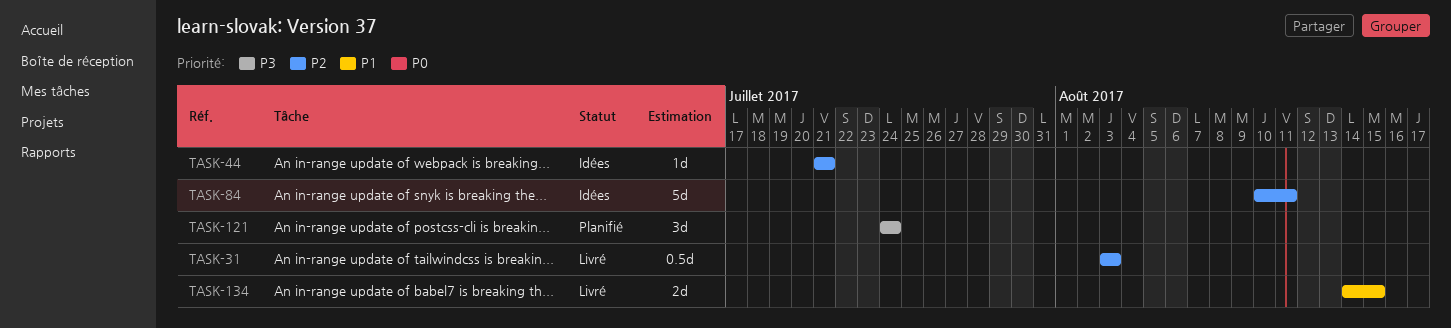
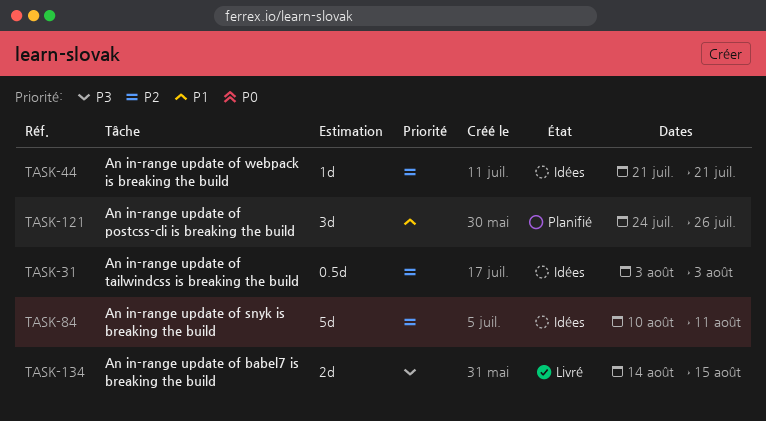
TASK-31, status: Livré -> Idées
TASK-121, priority: P3 -> P1
TASK-121, due: Jul 24 -> Jul 26
TASK-134, priority: P1 -> P3

